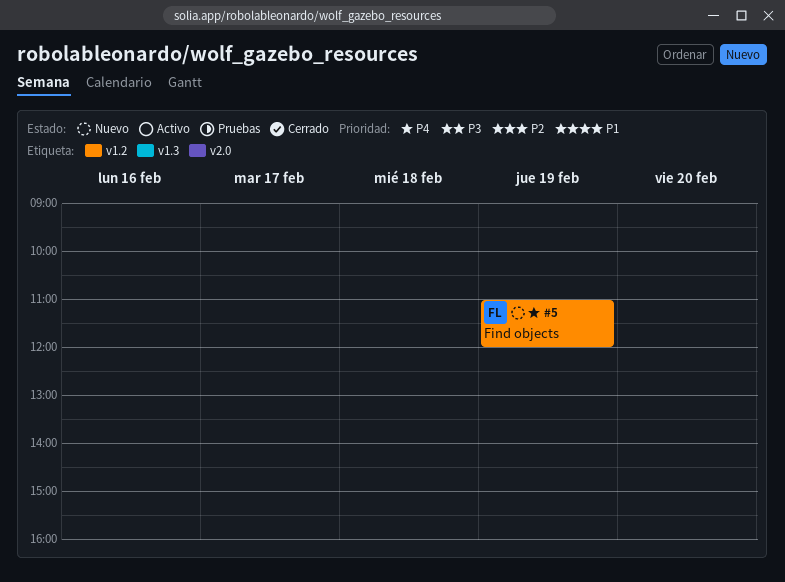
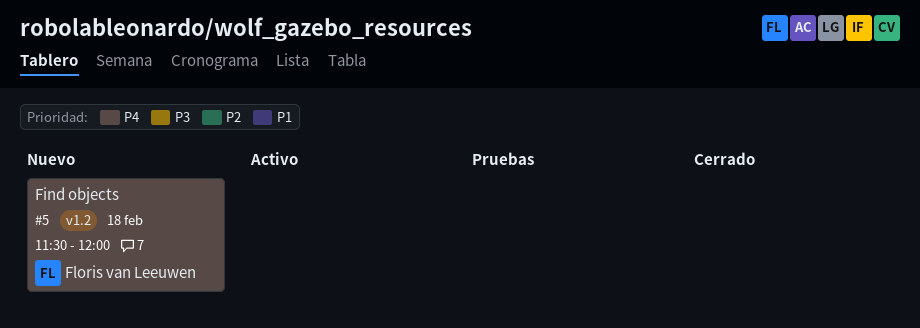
#5, day: Feb 19 -> Feb 18
#5, begins: 11:00 -> 11:30

